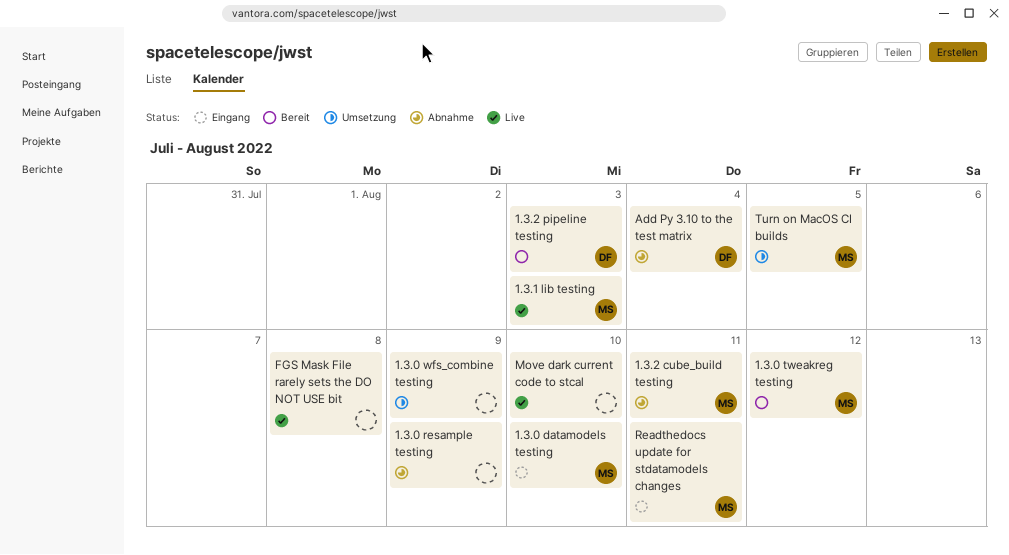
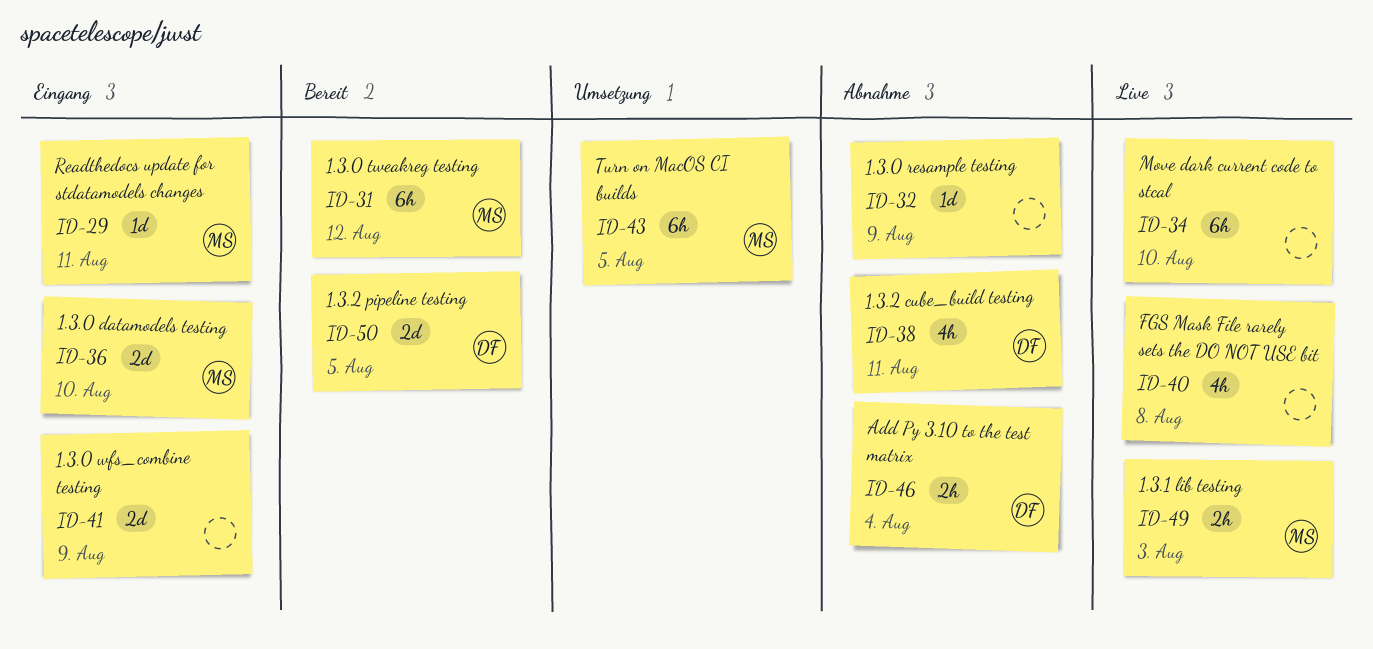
1.3.0 wfs_combine testing, status: Umsetzung -> Eingang
1.3.2 cube_build testing, owner: MS -> DF
1.3.2 pipeline testing, due: Aug 3 -> Aug 5

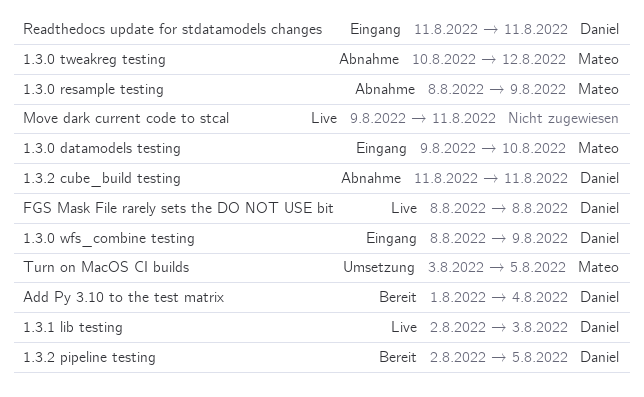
1.3.0 resample testing, owner: none -> Mateo
1.3.0 tweakreg testing, status: Bereit -> Abnahme
1.3.0 wfs_combine testing, owner: none -> Daniel
1.3.1 lib testing, owner: Mateo -> Daniel
Add Py 3.10 to the test matrix, status: Abnahme -> Bereit
FGS Mask File rarely sets the DO NOT USE bit, owner: none -> Daniel
Move dark current code to stcal, due: Aug 10 -> Aug 11
Readthedocs update for stdatamodels changes, owner: Mateo -> Daniel

